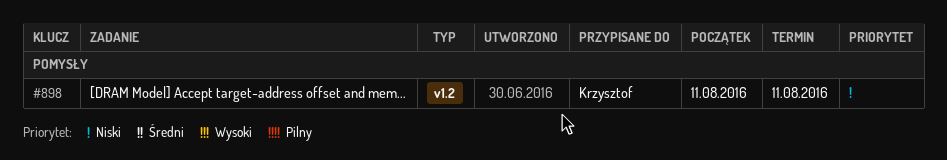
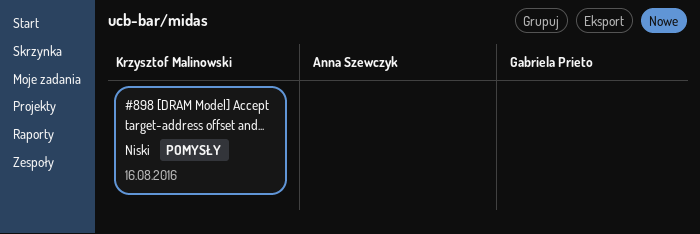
#898, due: Aug 11 -> Aug 16

